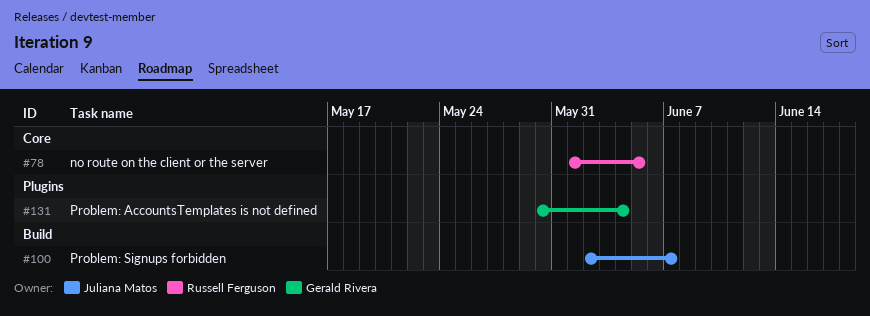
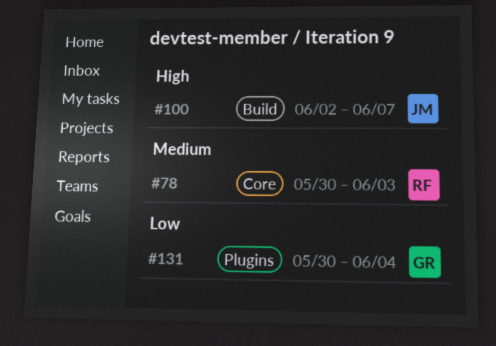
#78, start: Jun 1 -> May 30
#78, due: Jun 5 -> Jun 3

